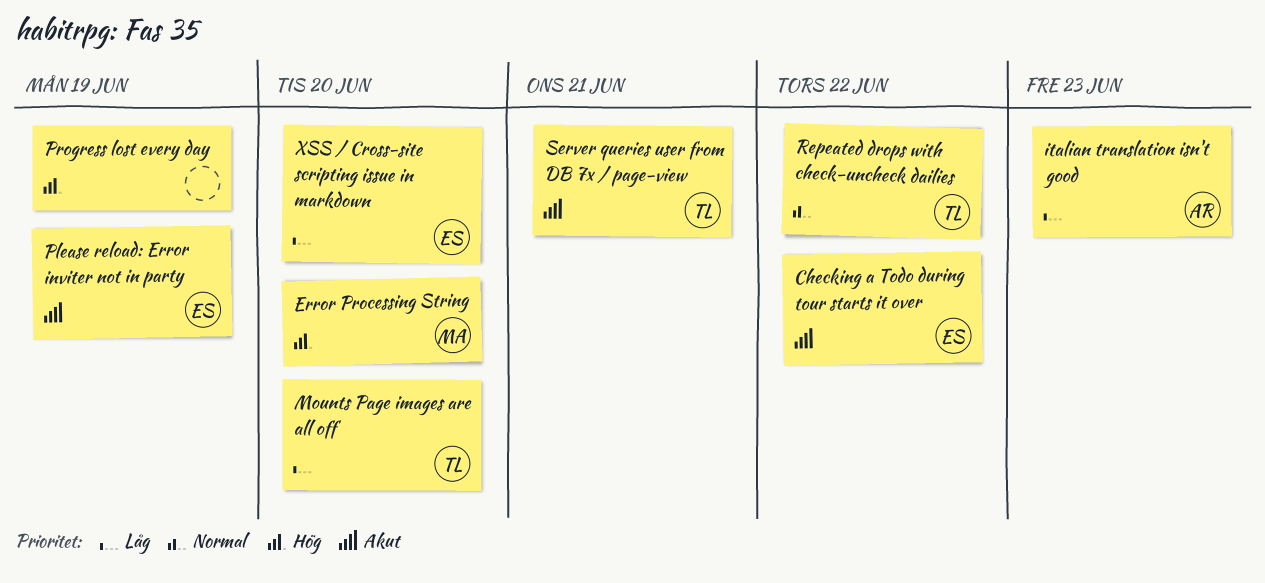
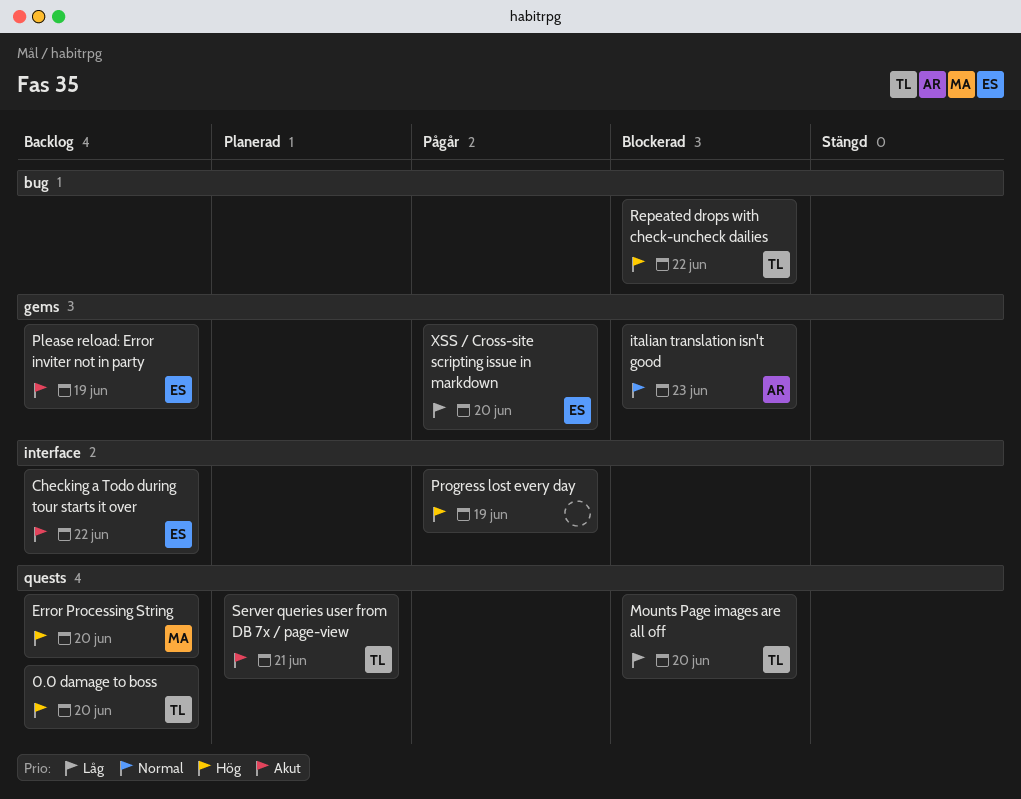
0.0 damage to boss: none -> present
italian translation isn't good, priority: Låg -> Normal
Repeated drops with check-uncheck dailies, priority: Normal -> Hög

